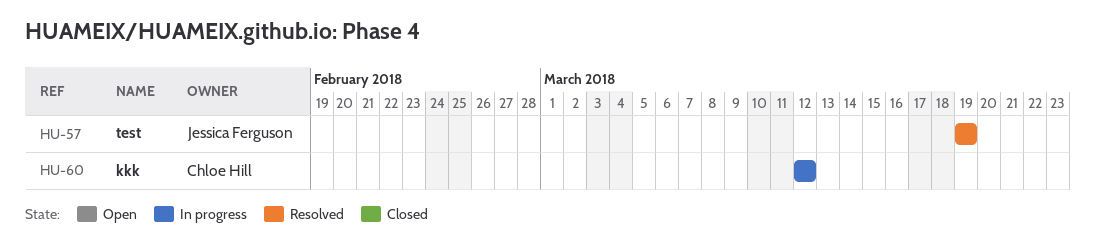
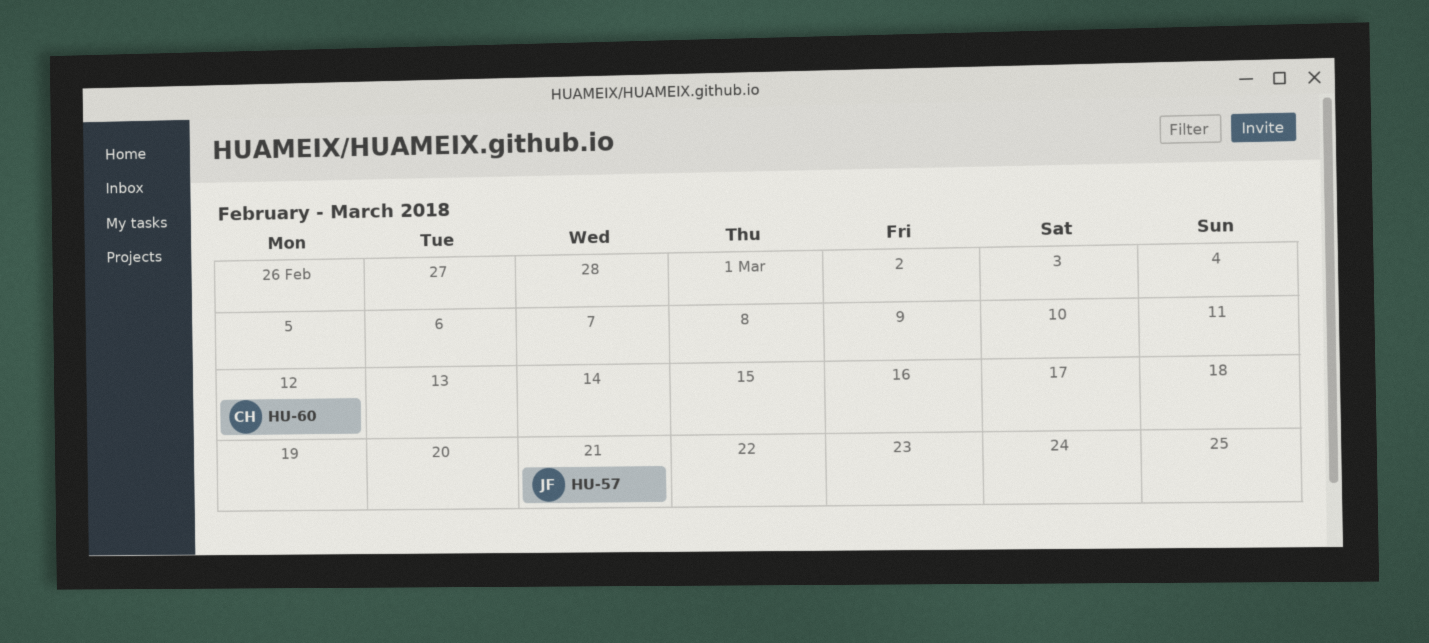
HU-57, start: Mar 19 -> Mar 21
HU-57, due: Mar 19 -> Mar 21

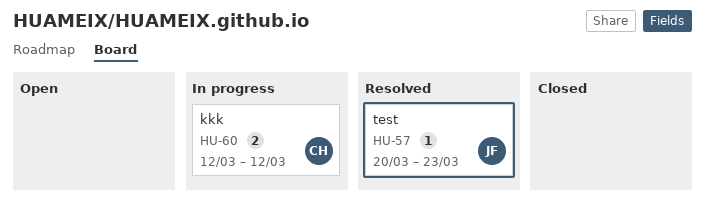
HU-57, start: Mar 21 -> Mar 20
HU-57, due: Mar 21 -> Mar 23

